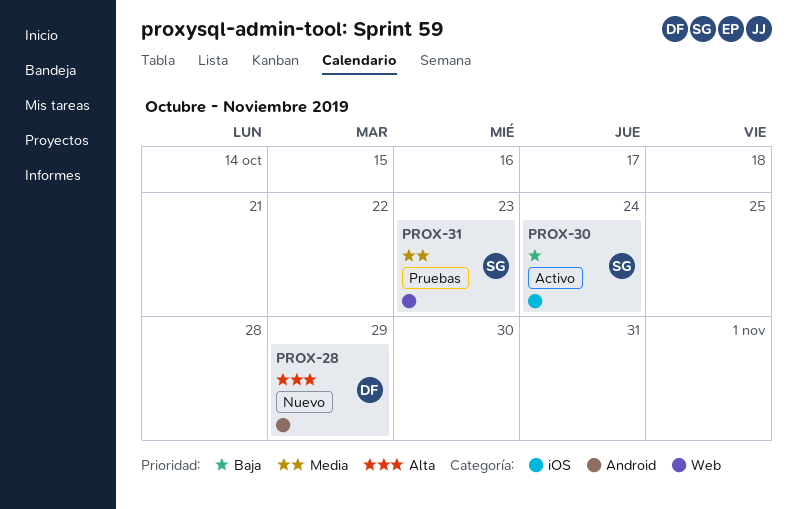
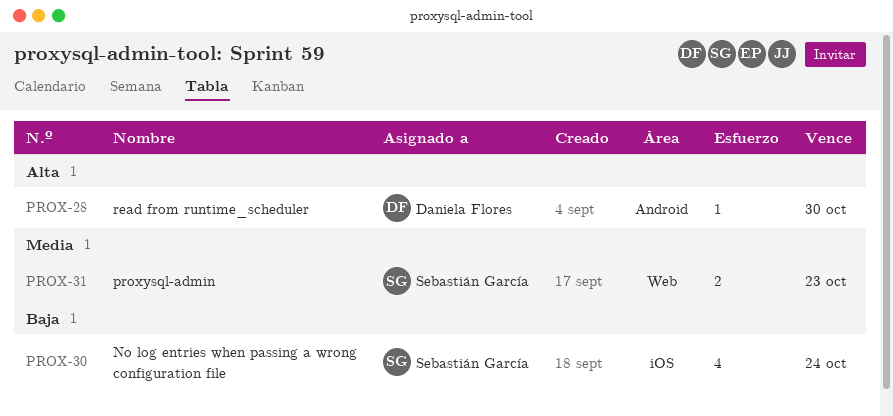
PROX-28, due: Oct 29 -> Oct 30

